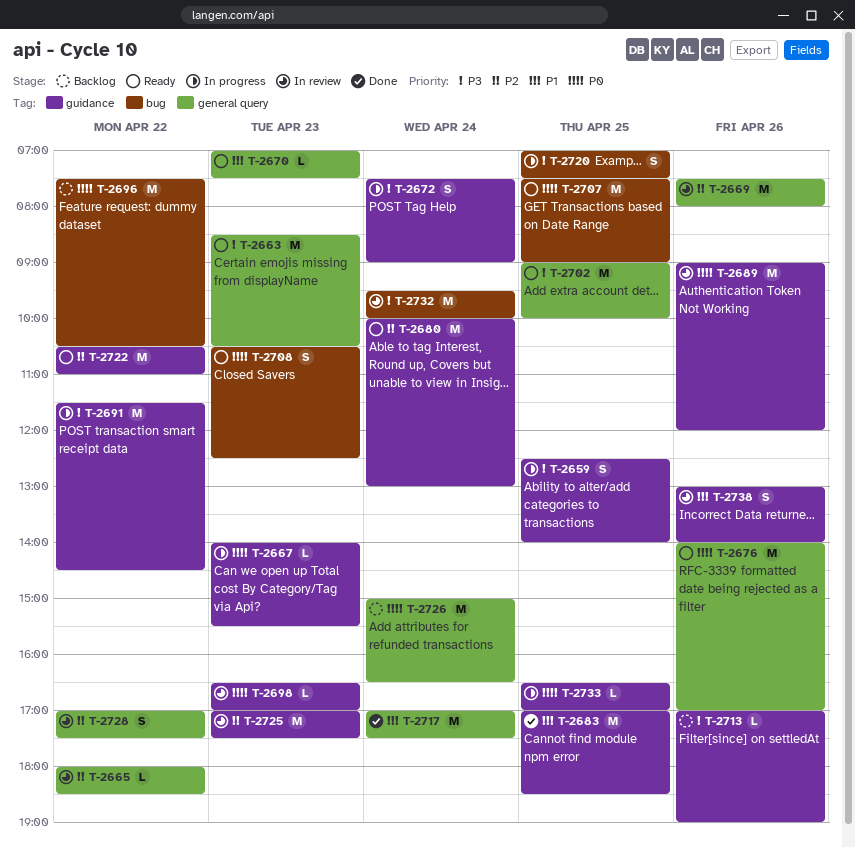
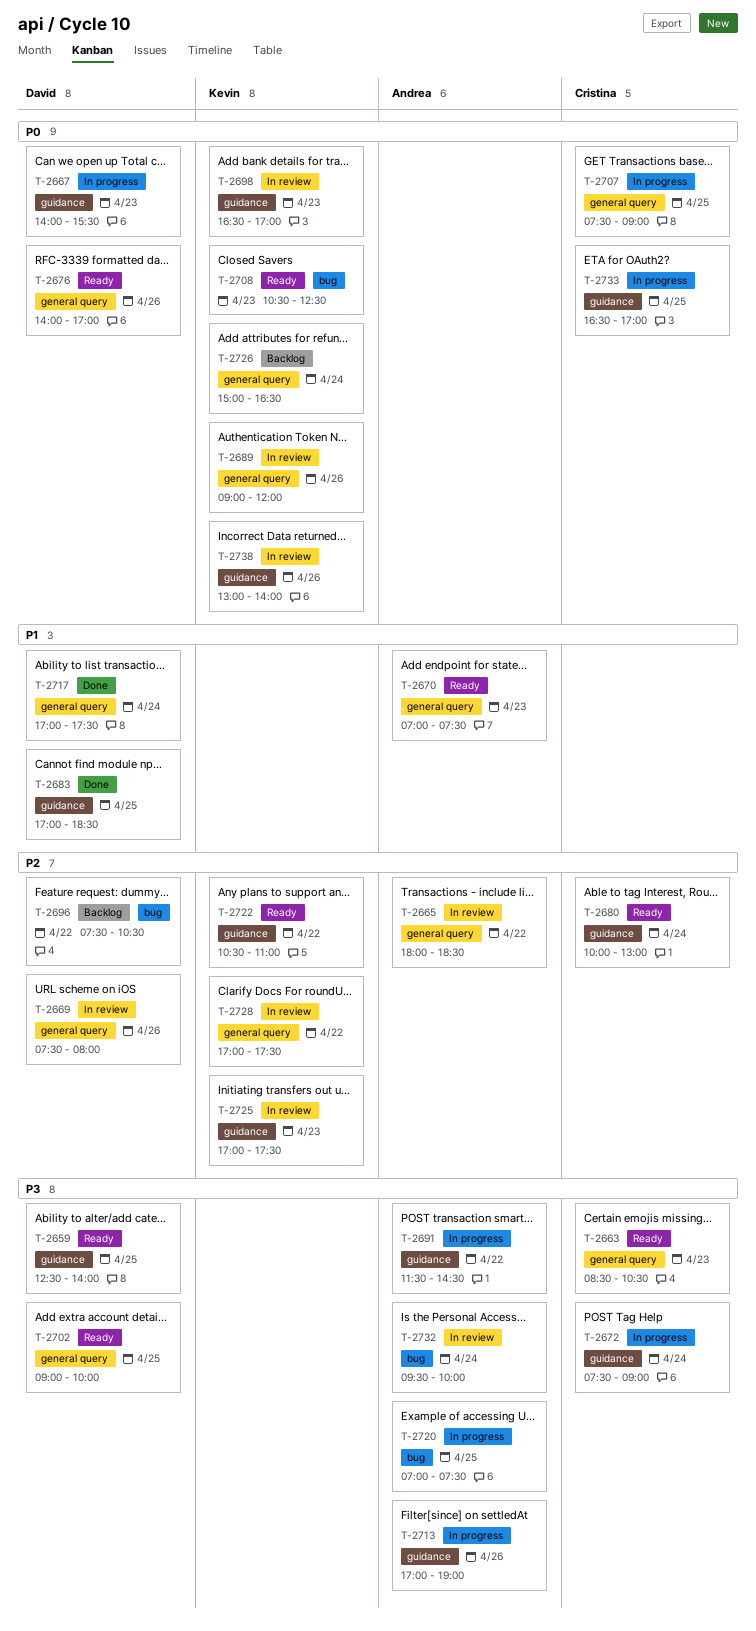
T-2659, status: In progress -> Ready
T-2689, label: guidance -> general query
T-2696, priority: P0 -> P2
T-2707, status: Ready -> In progress
T-2707, label: bug -> general query
T-2713, status: Backlog -> In progress
T-2738, priority: P1 -> P0

